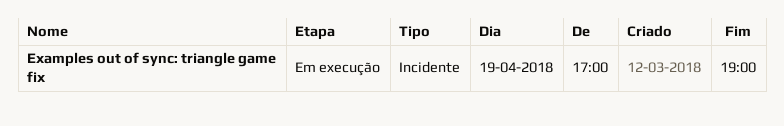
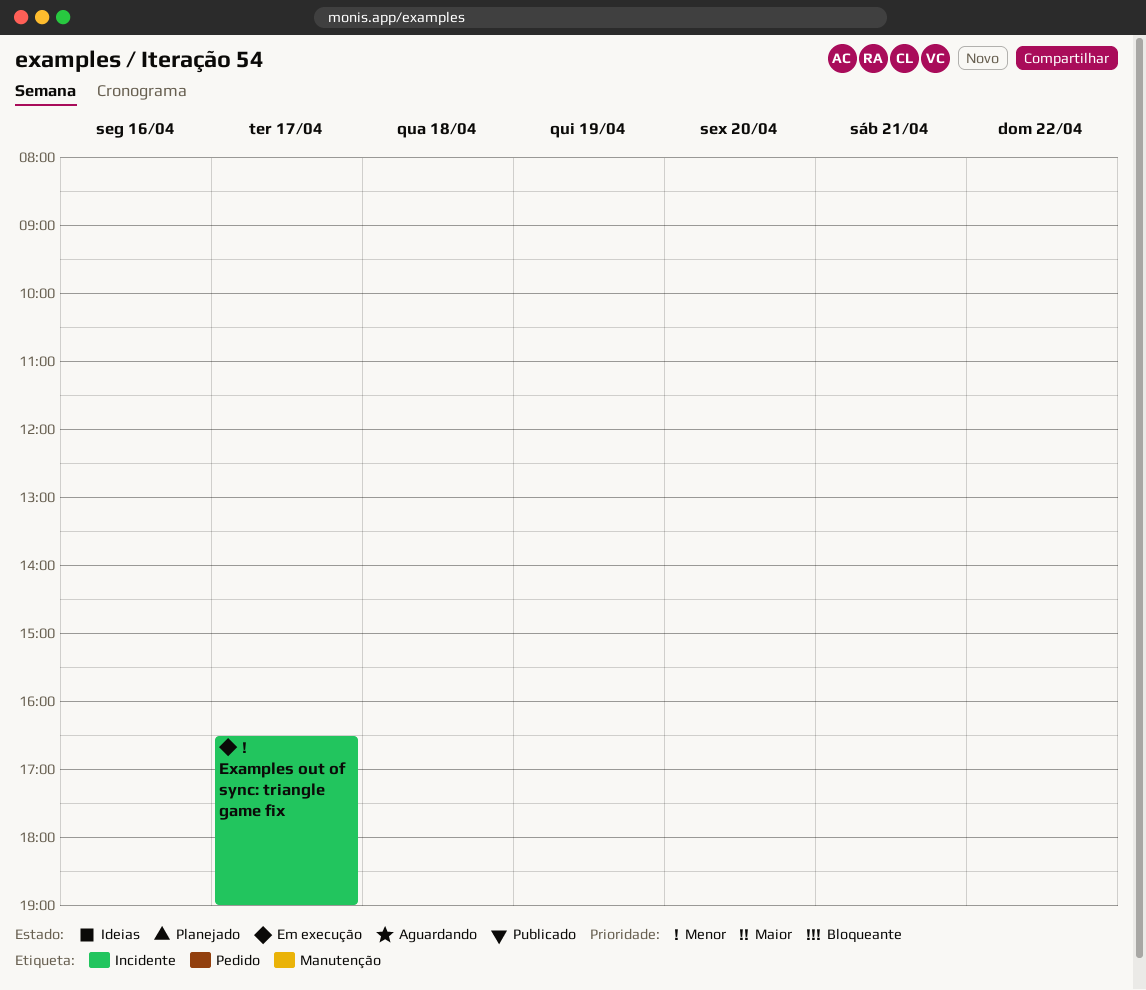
Examples out of sync: triangle game fix, day: Apr 19 -> Apr 17
Examples out of sync: triangle game fix, begins: 17:00 -> 16:30

